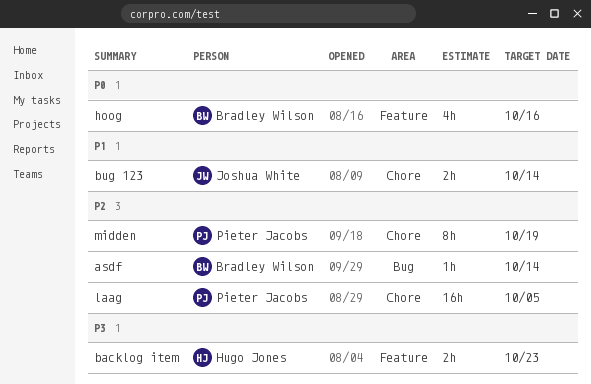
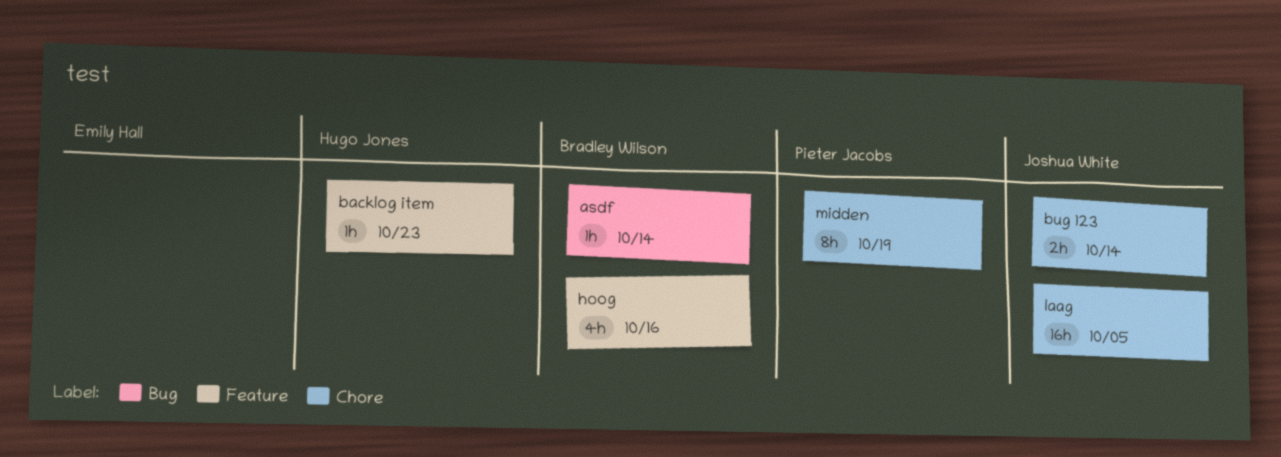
backlog item, estimate: 2h -> 1h
laag, owner: Pieter Jacobs -> Joshua White

